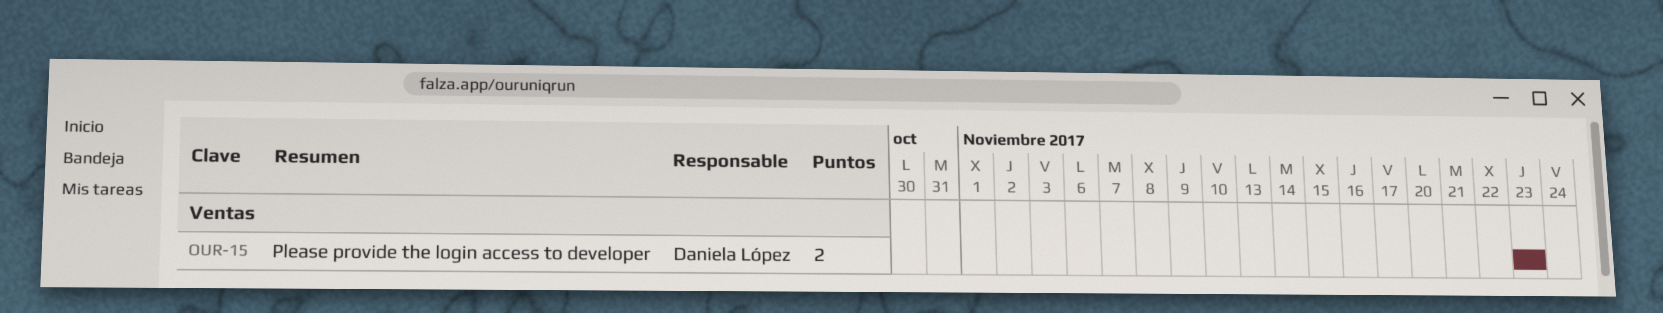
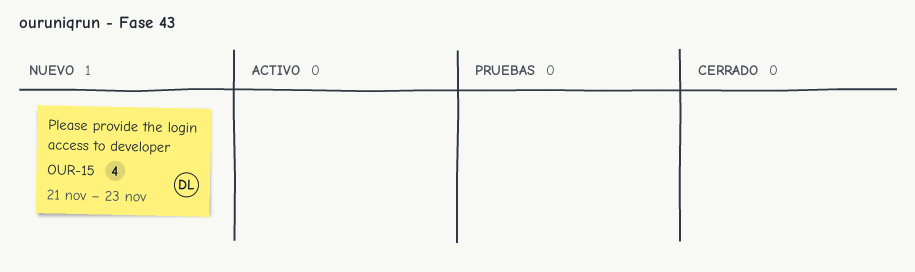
OUR-15, estimate: 2 -> 4
OUR-15, start: Nov 23 -> Nov 21

